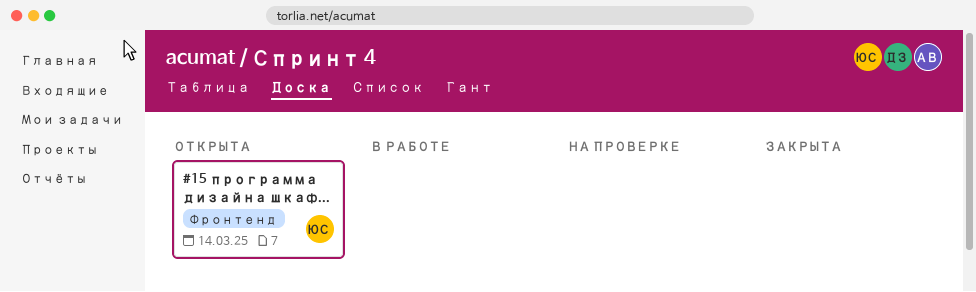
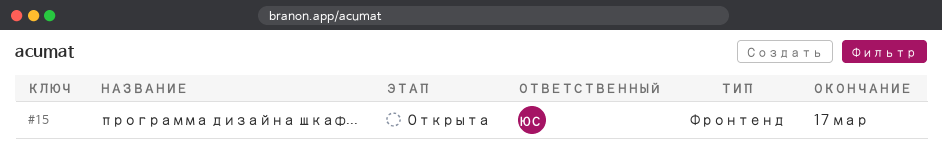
#15, due: Mar 14 -> Mar 17

